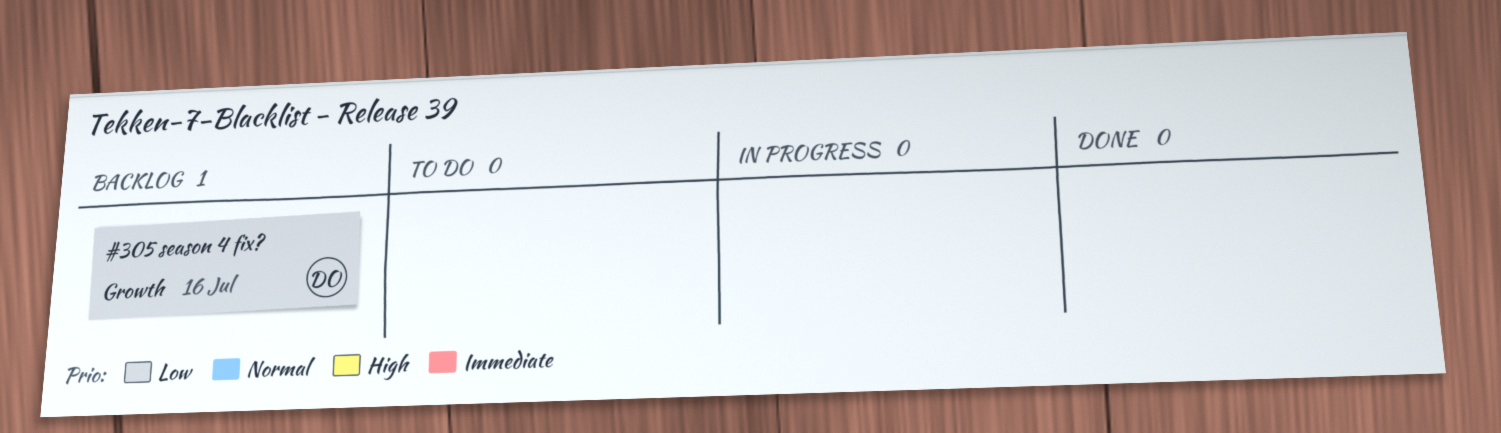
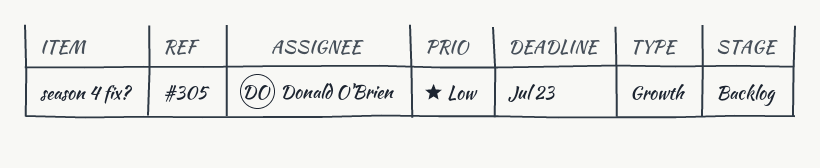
#305, due: Jul 16 -> Jul 23

